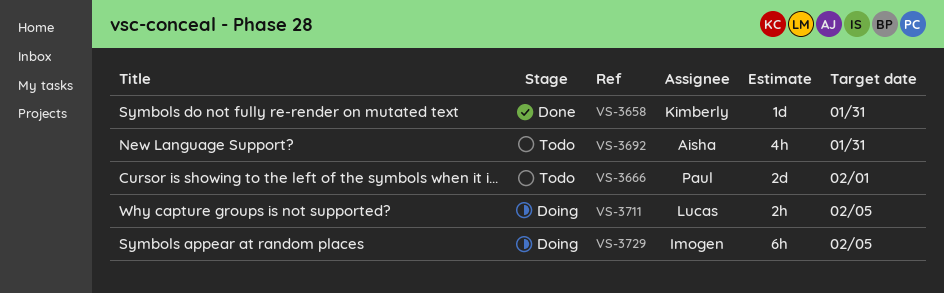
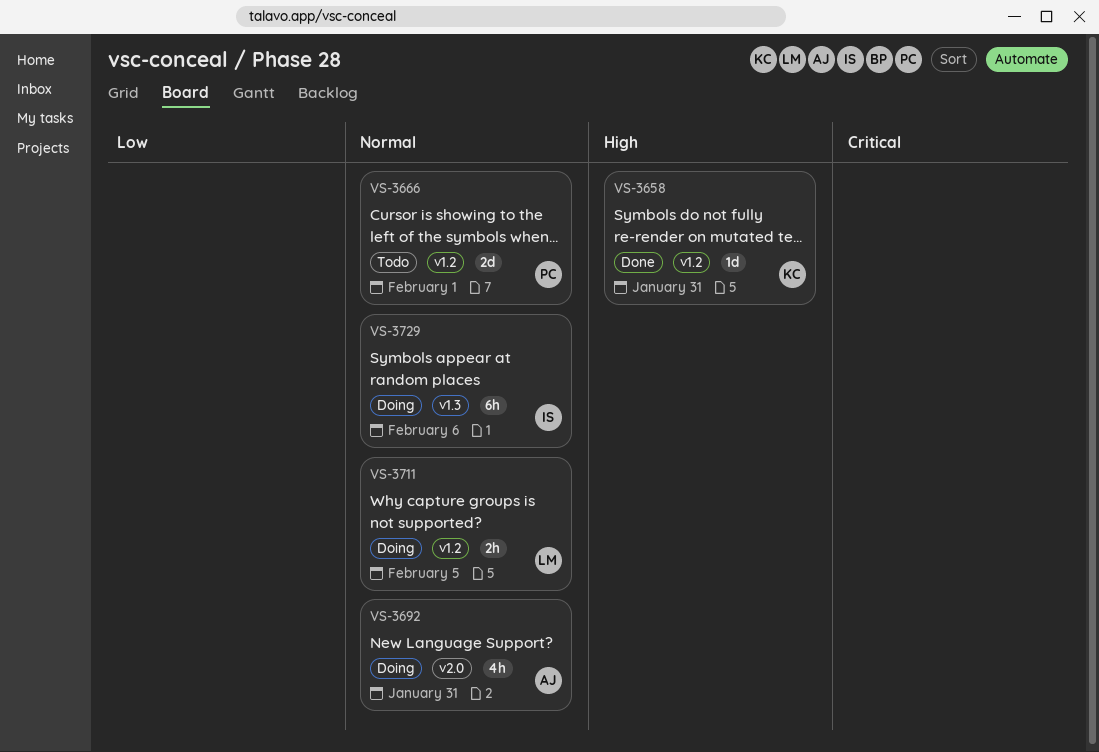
VS-3692, status: Todo -> Doing
VS-3729, due: Feb 5 -> Feb 6

